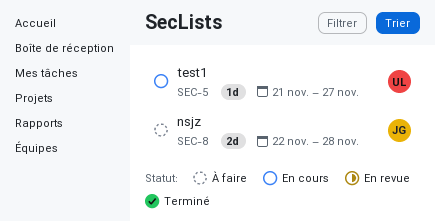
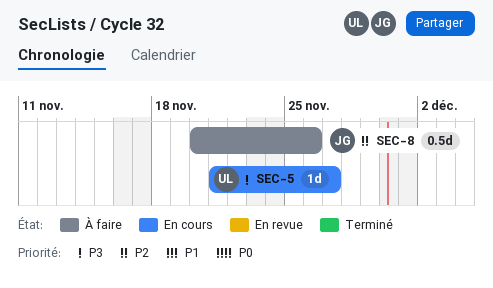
SEC-8, estimate: 2d -> 0.5d
SEC-8, start: Nov 22 -> Nov 20
SEC-8, due: Nov 28 -> Nov 26

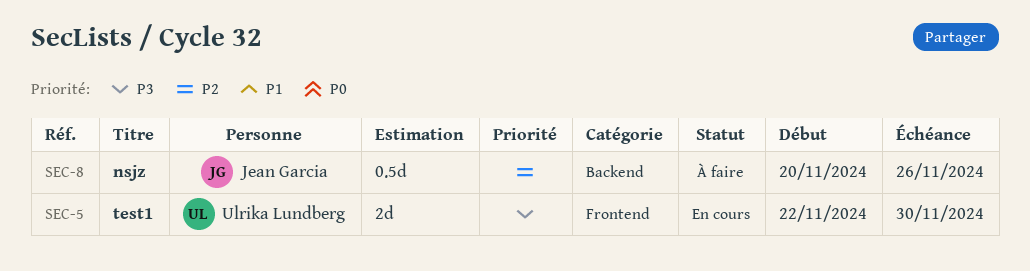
SEC-5, estimate: 1d -> 2d
SEC-5, start: Nov 21 -> Nov 22
SEC-5, due: Nov 27 -> Nov 30

